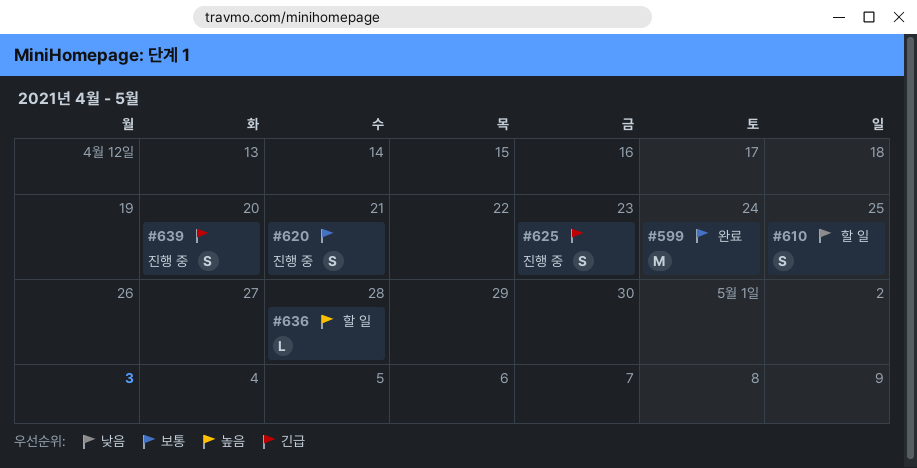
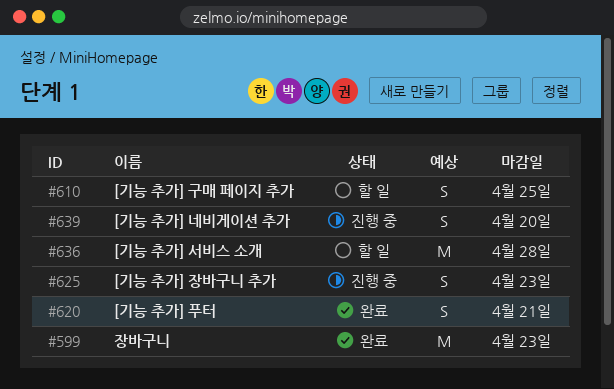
#599, due: Apr 24 -> Apr 23
#620, status: 진행 중 -> 완료
#636, estimate: L -> M

